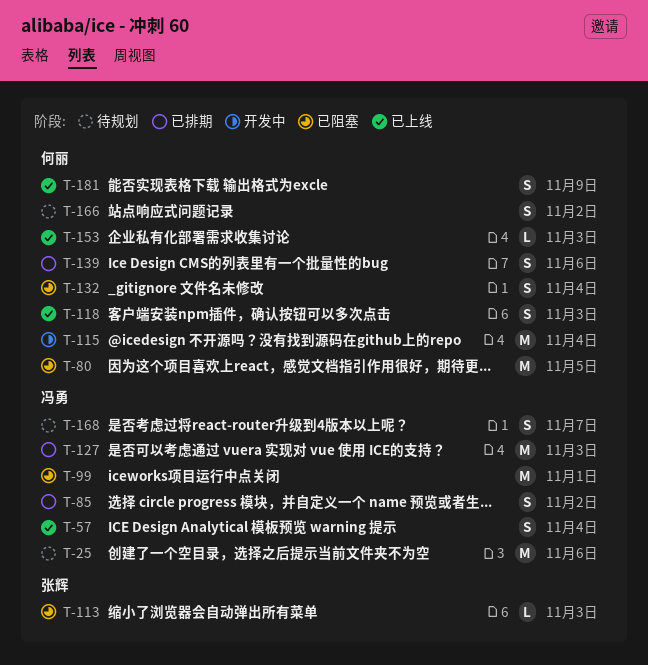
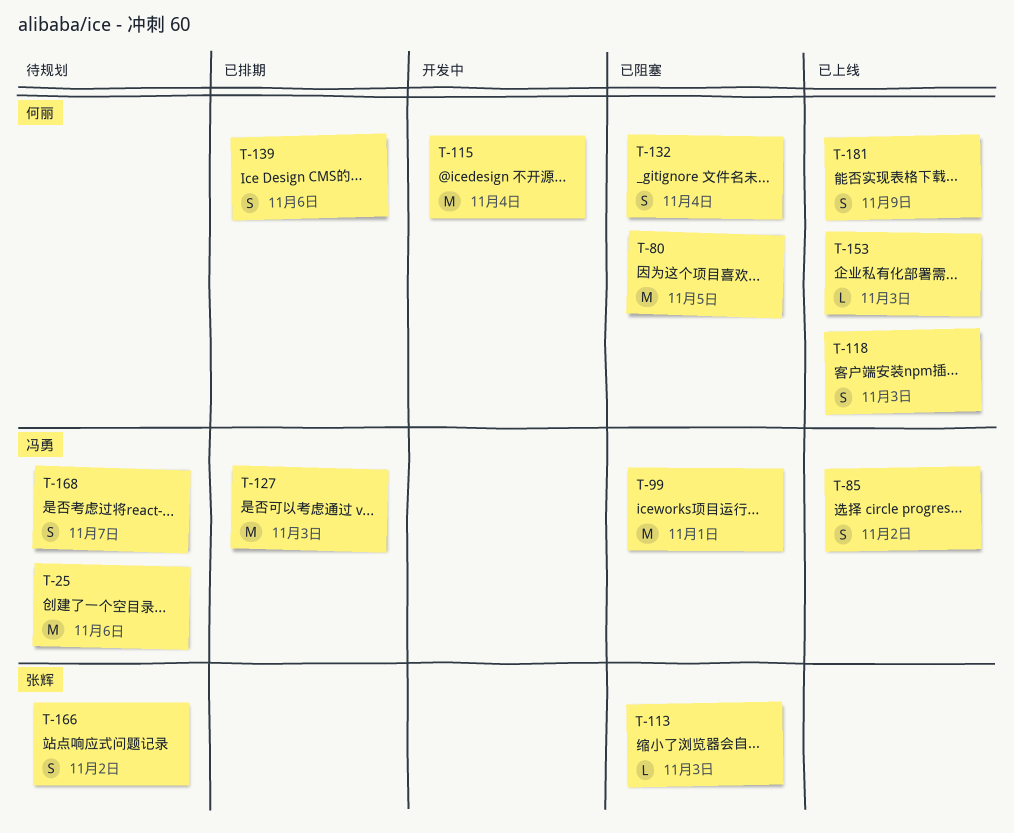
T-57: present -> none
T-85, status: 已排期 -> 已上线
T-166, owner: 何丽 -> 张辉

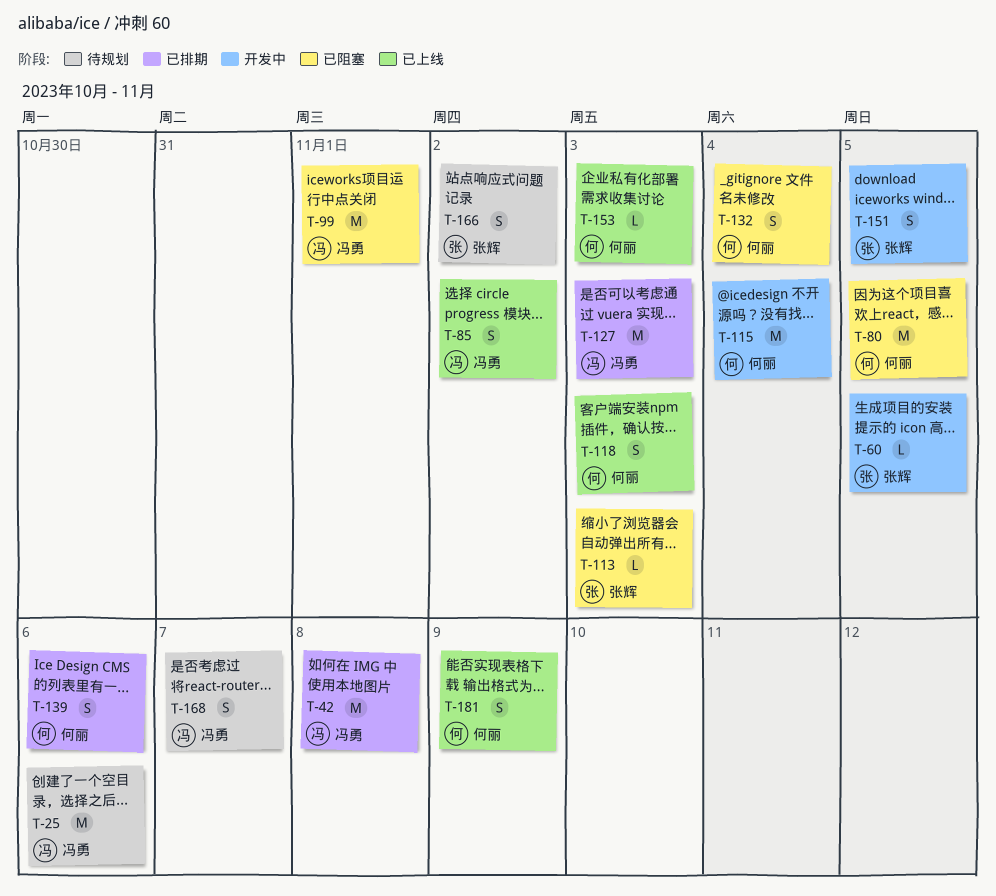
T-42: none -> present
T-60: none -> present
T-151: none -> present

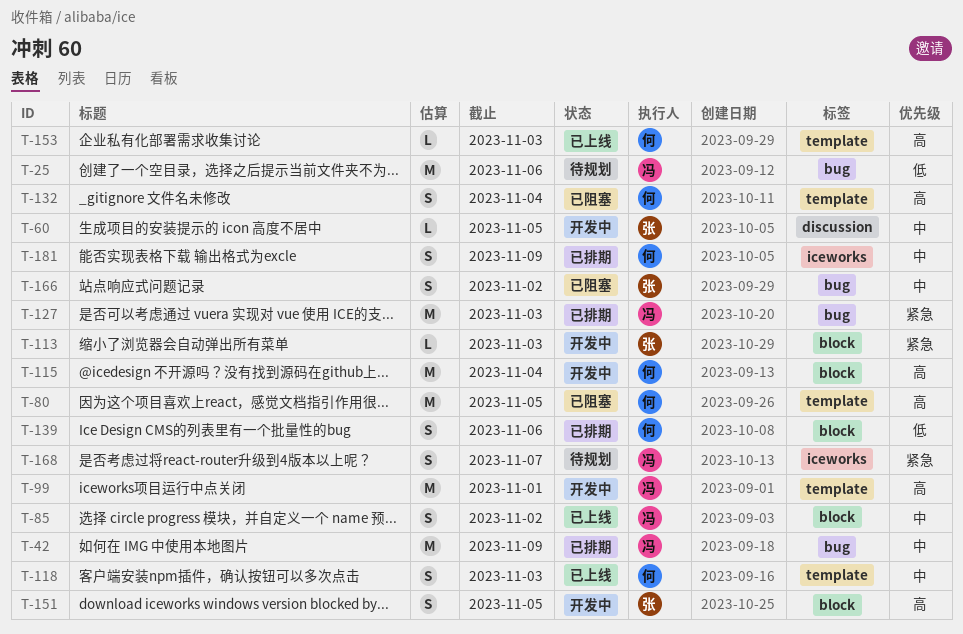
T-42, due: Nov 8 -> Nov 9
T-99, status: 已阻塞 -> 开发中
T-113, status: 已阻塞 -> 开发中
T-166, status: 待规划 -> 已阻塞
T-181, status: 已上线 -> 已排期

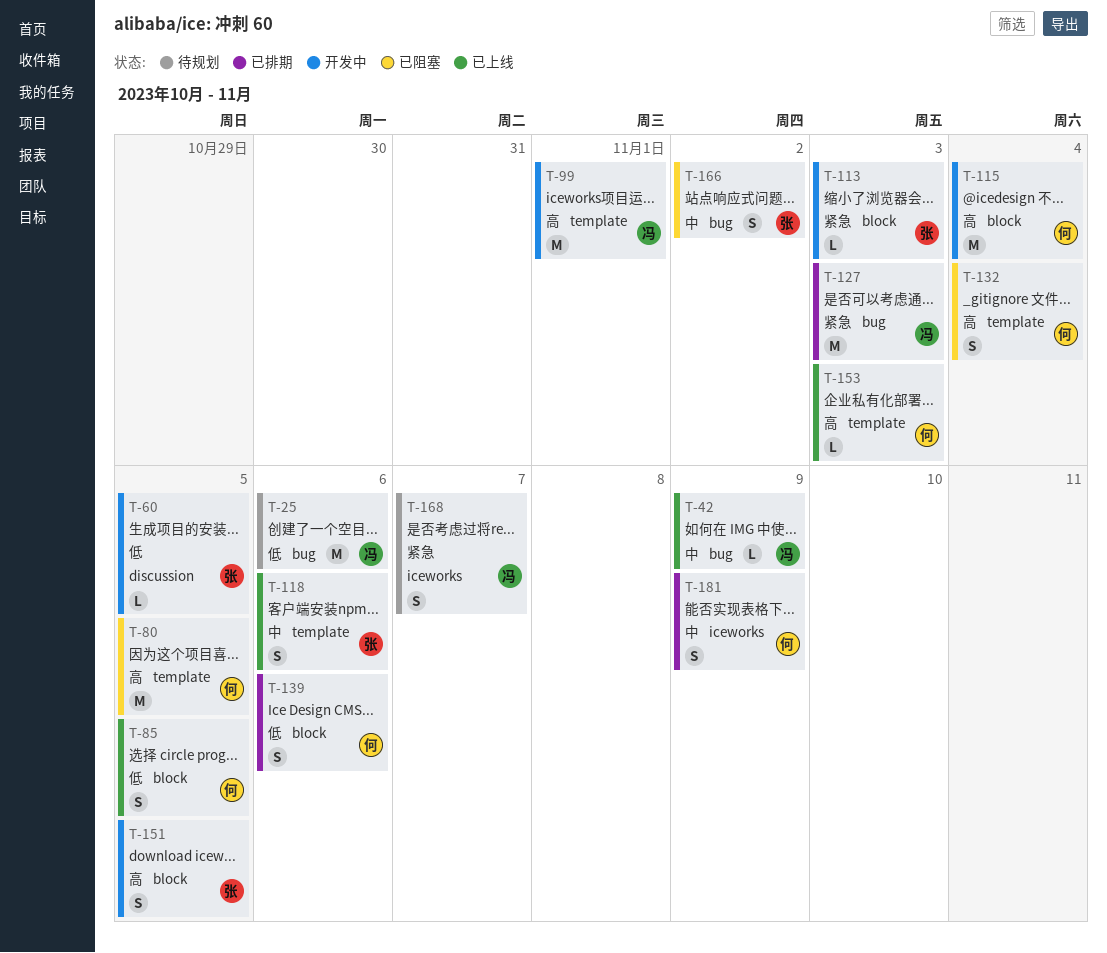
T-42, status: 已排期 -> 已上线
T-42, estimate: M -> L
T-60, priority: 中 -> 低
T-85, owner: 冯 -> 何
T-85, priority: 中 -> 低
T-85, due: Nov 2 -> Nov 5
T-118, owner: 何 -> 张
T-118, due: Nov 3 -> Nov 6

